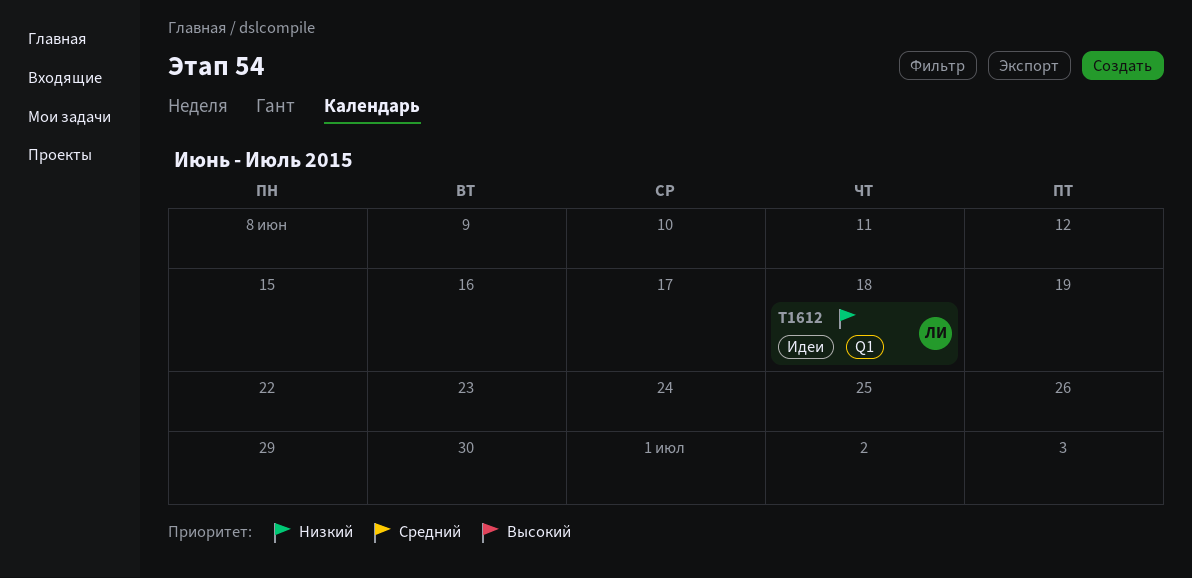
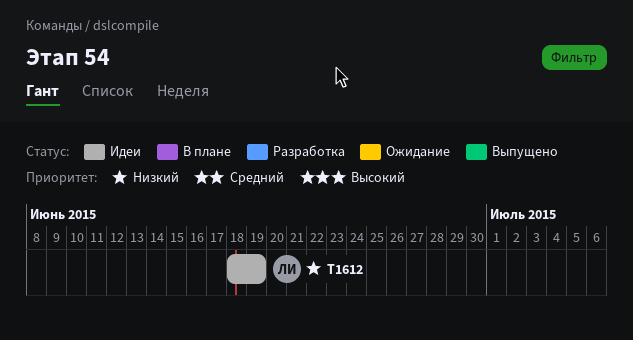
T1612, due: Jun 18 -> Jun 19

